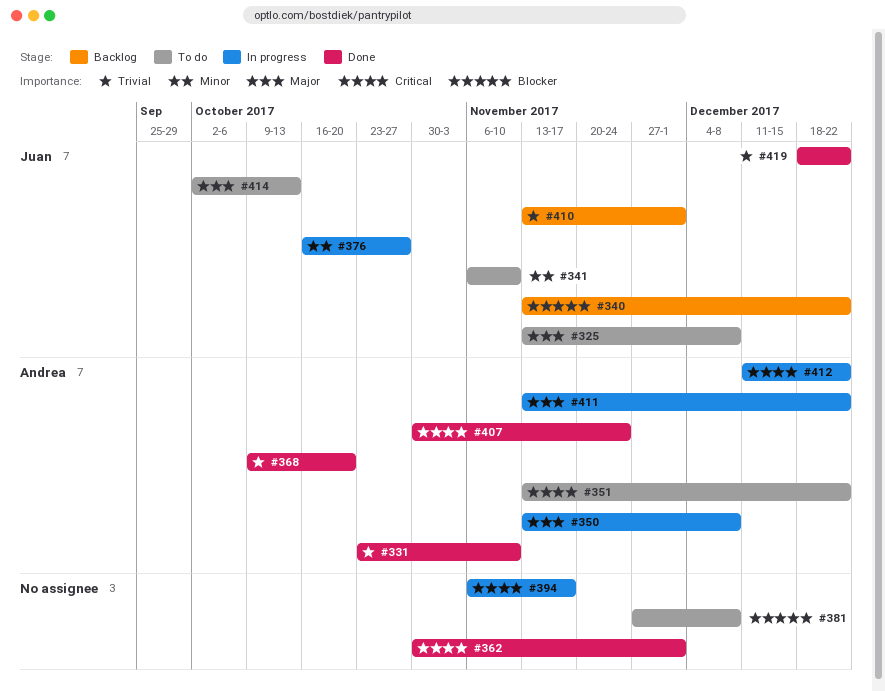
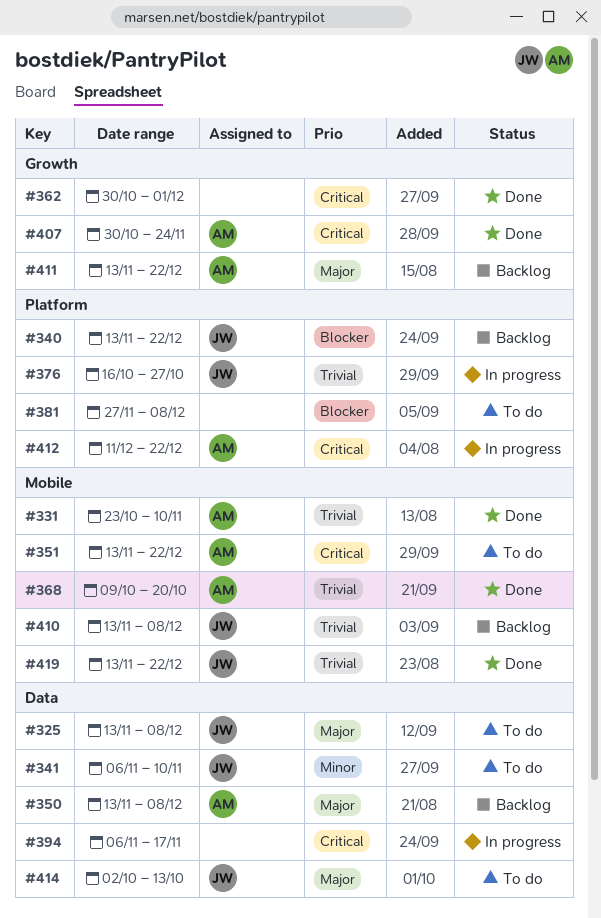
#350, status: In progress -> Backlog
#376, priority: Minor -> Trivial
#410, due: Dec 1 -> Dec 8
#411, status: In progress -> Backlog
#419, start: Dec 18 -> Nov 13

